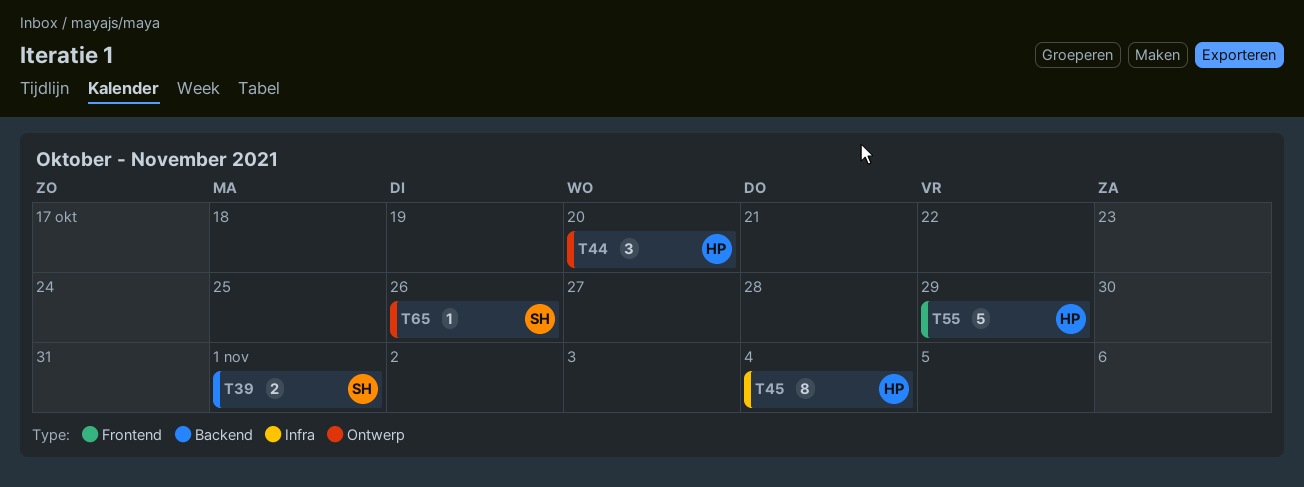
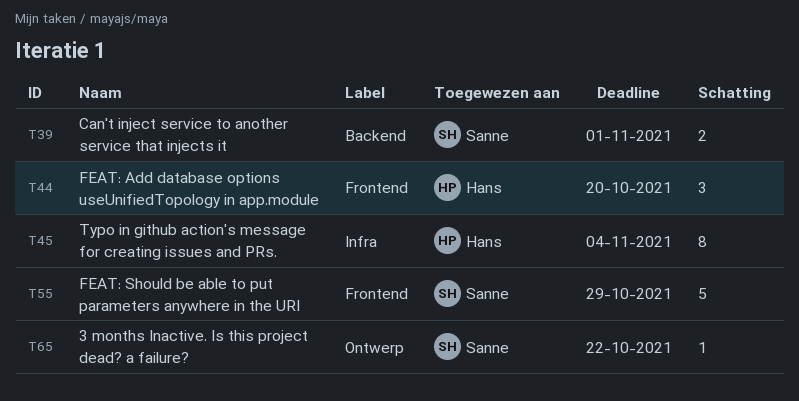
T44, label: Ontwerp -> Frontend
T55, owner: Hans -> Sanne
T65, due: Oct 26 -> Oct 22

